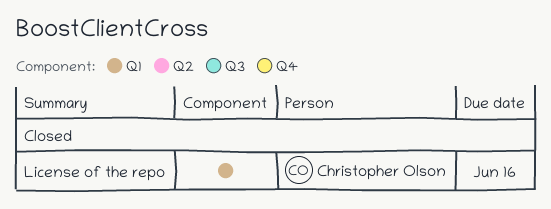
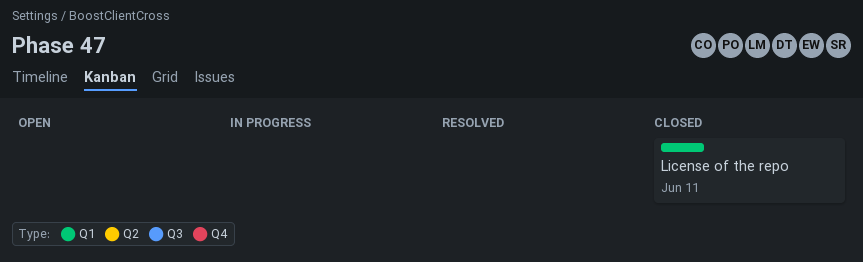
License of the repo, due: Jun 16 -> Jun 11

